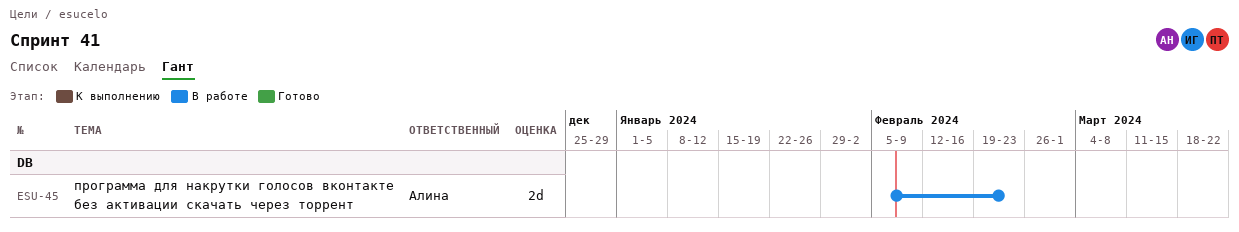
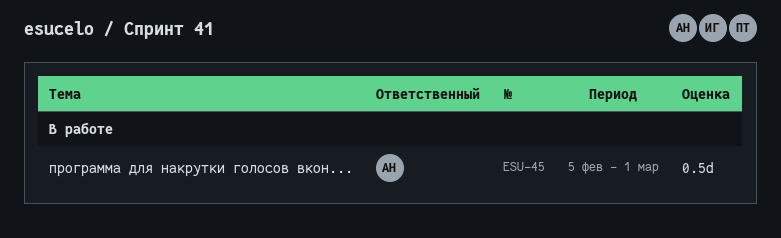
ESU-45, estimate: 2d -> 0.5d
ESU-45, due: Feb 23 -> Mar 1

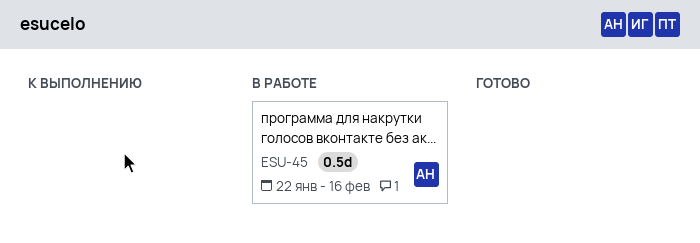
ESU-45, start: Feb 5 -> Jan 22
ESU-45, due: Mar 1 -> Feb 16

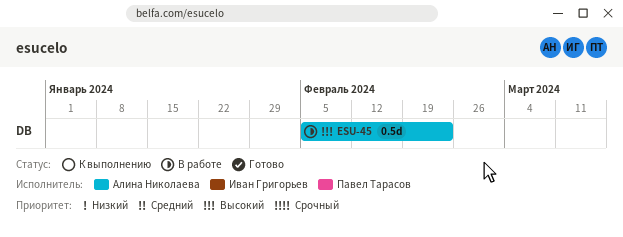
ESU-45, start: Jan 22 -> Feb 5
ESU-45, due: Feb 16 -> Feb 23

